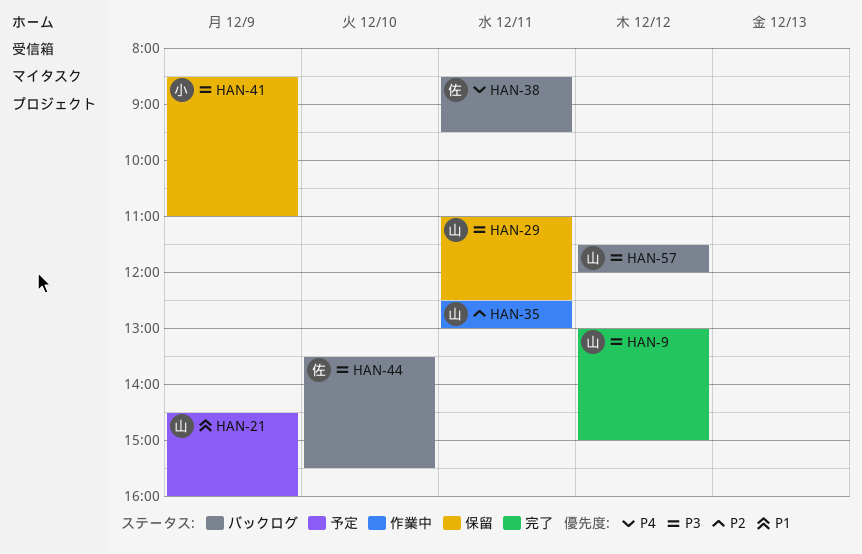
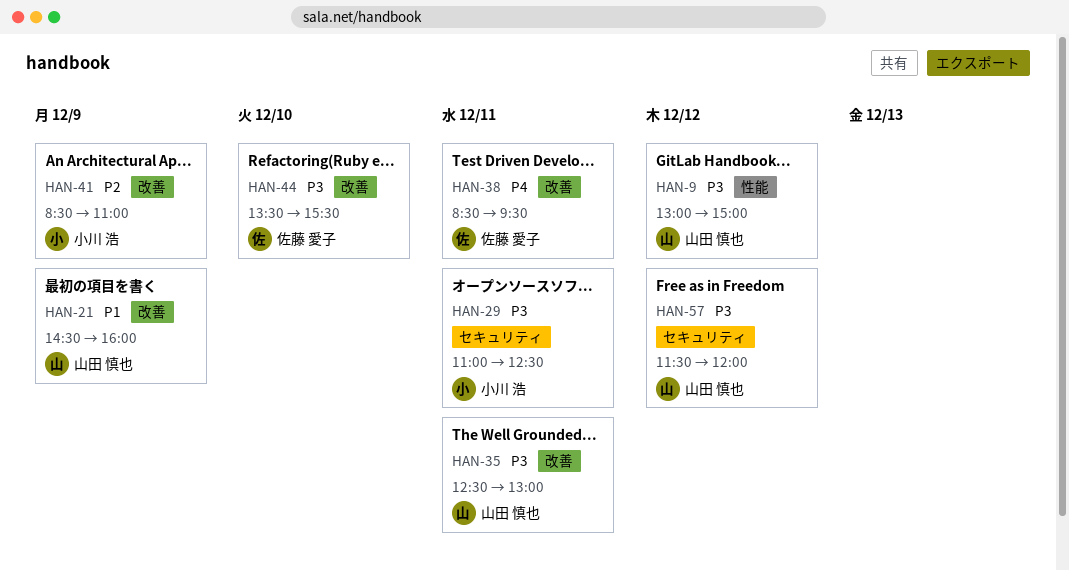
HAN-29, owner: 山田 慎也 -> 小川 浩
HAN-35, priority: P2 -> P3
HAN-41, priority: P3 -> P2

